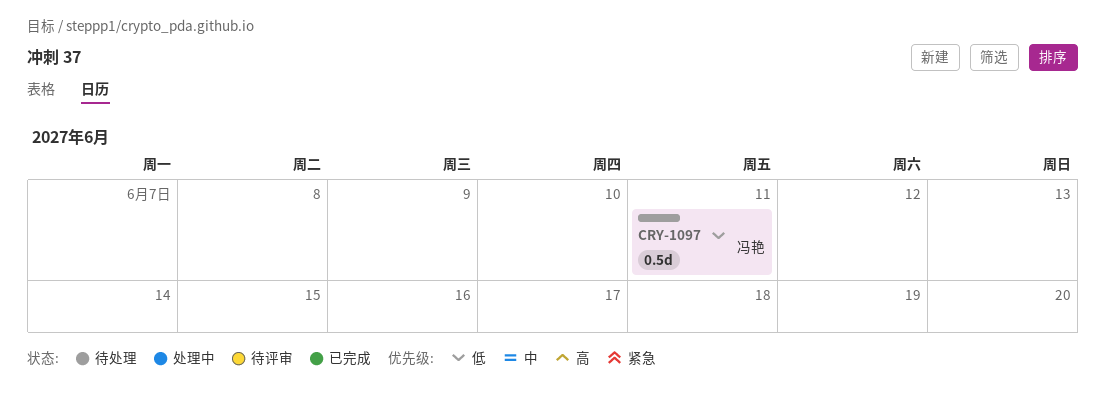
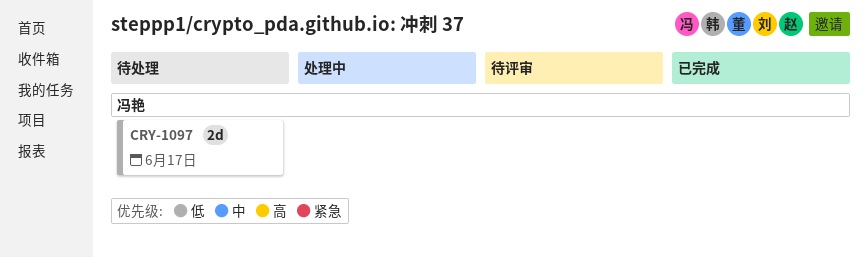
CRY-1097, estimate: 0.5d -> 2d
CRY-1097, due: Jun 11 -> Jun 17

